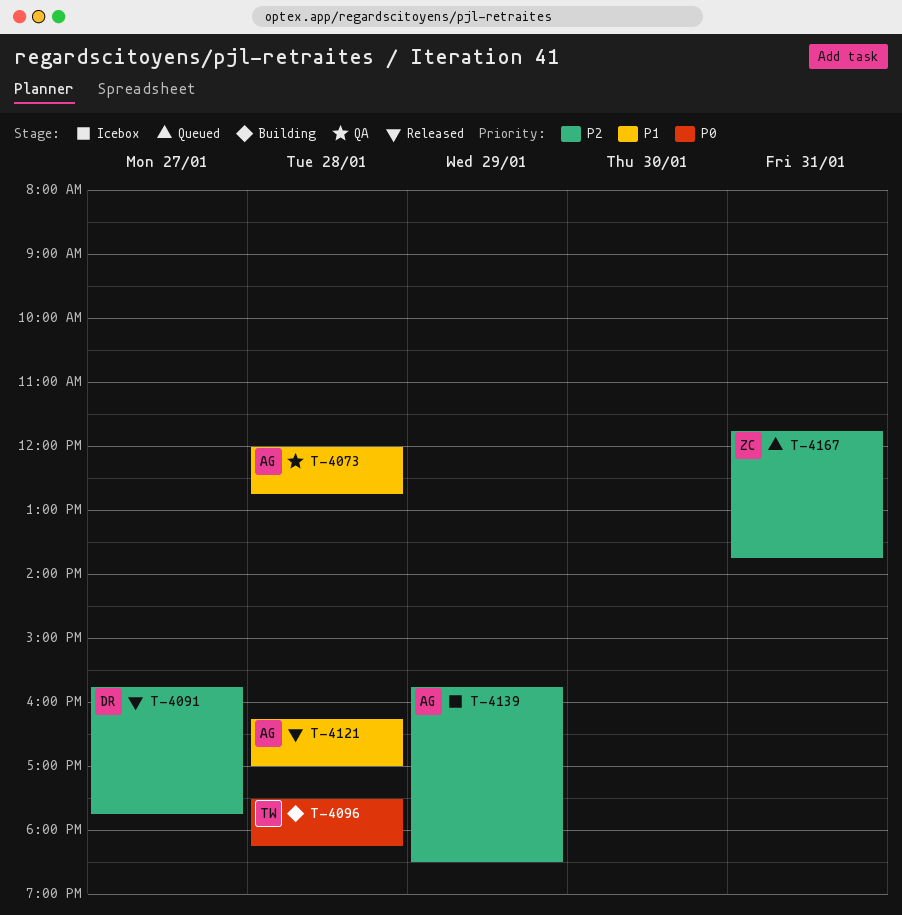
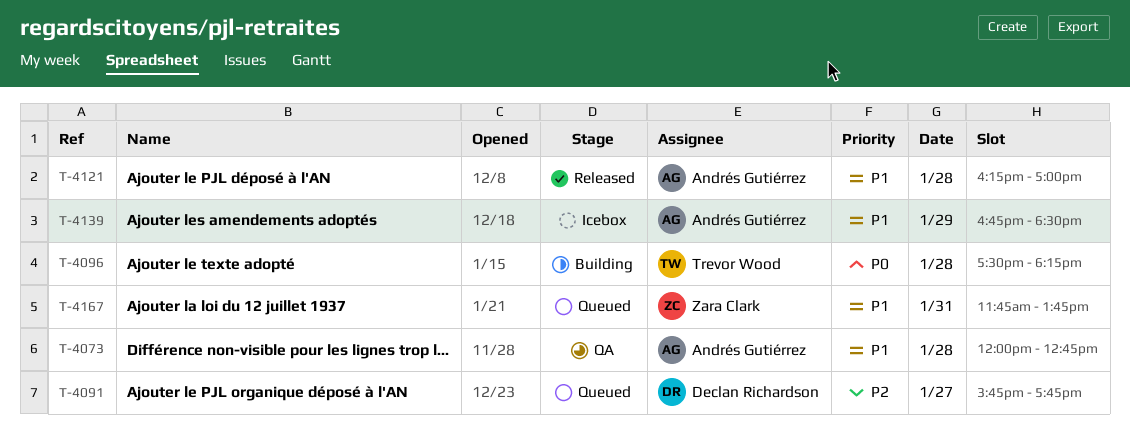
T-4091, status: Released -> Queued
T-4139, priority: P2 -> P1
T-4139, begins: 15:45 -> 16:45
T-4167, priority: P2 -> P1

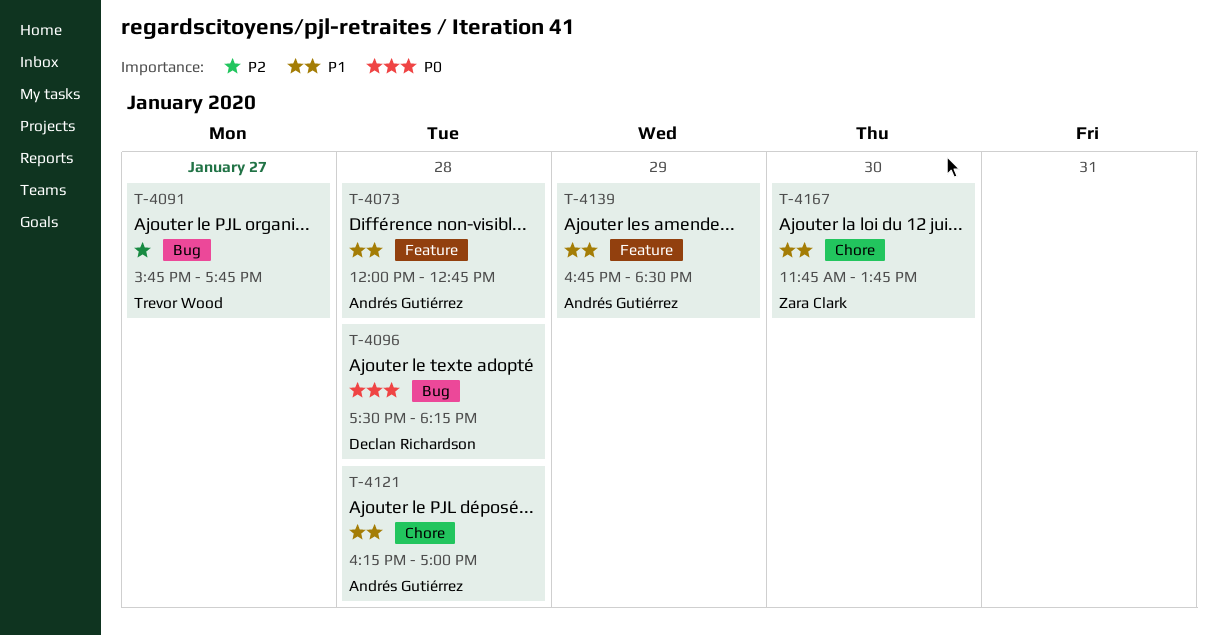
T-4091, owner: Declan Richardson -> Trevor Wood
T-4096, owner: Trevor Wood -> Declan Richardson
T-4167, day: Jan 31 -> Jan 30

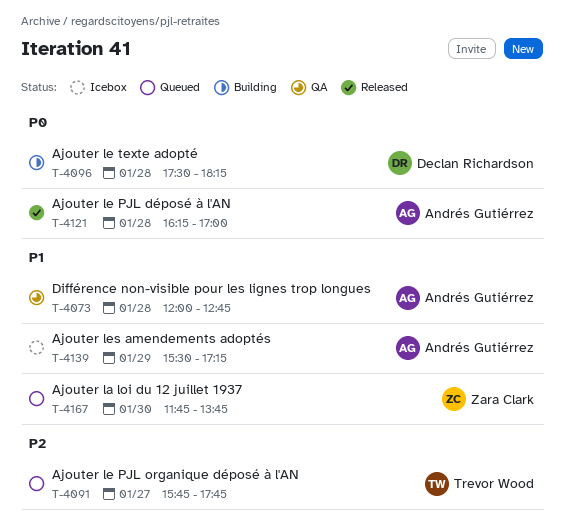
T-4121, priority: P1 -> P0
T-4139, begins: 16:45 -> 15:30
T-4139, ends: 18:30 -> 17:15

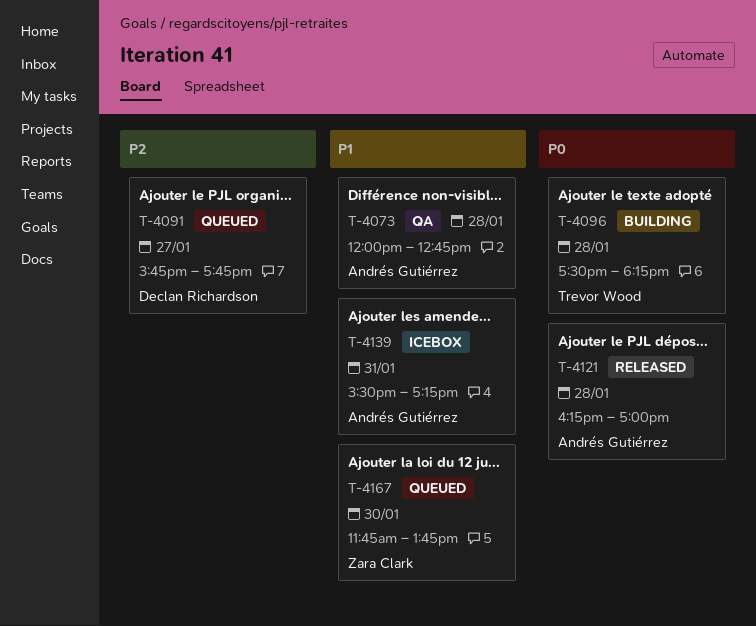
T-4091, owner: Trevor Wood -> Declan Richardson
T-4096, owner: Declan Richardson -> Trevor Wood
T-4139, day: Jan 29 -> Jan 31

